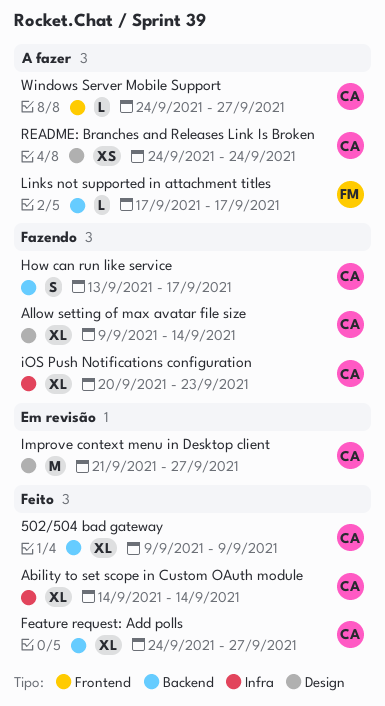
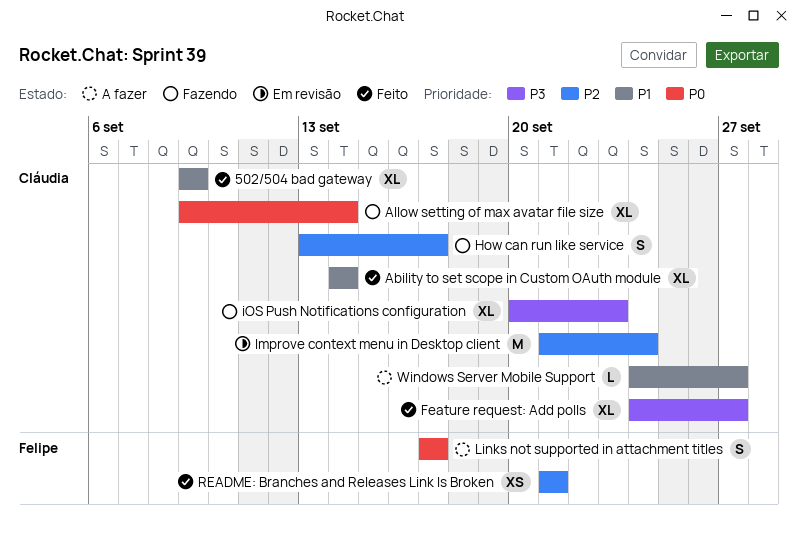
Improve context menu in Desktop client, due: Sep 27 -> Sep 24
Links not supported in attachment titles, estimate: L -> S
README: Branches and Releases Link Is Broken, status: A fazer -> Feito
README: Branches and Releases Link Is Broken, owner: Cláudia -> Felipe
README: Branches and Releases Link Is Broken, start: Sep 24 -> Sep 21
README: Branches and Releases Link Is Broken, due: Sep 24 -> Sep 21

